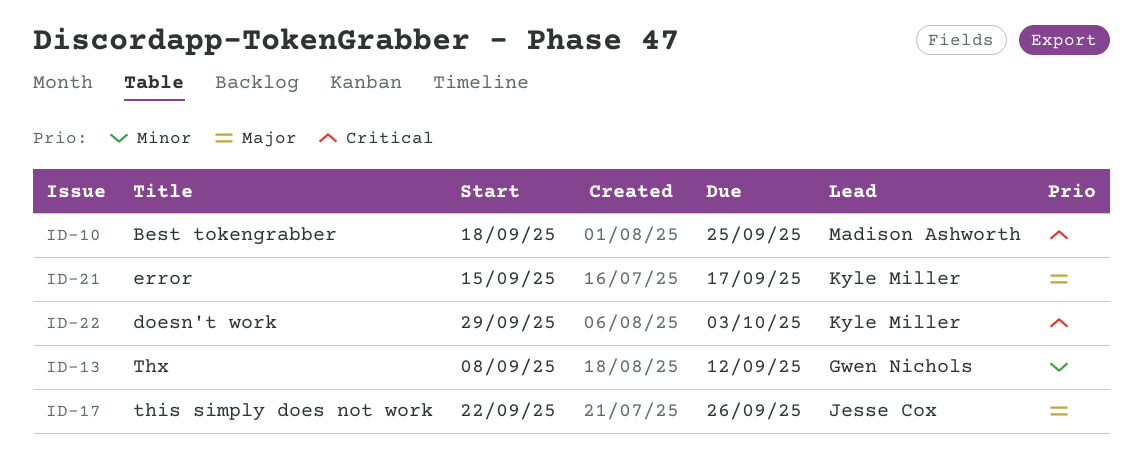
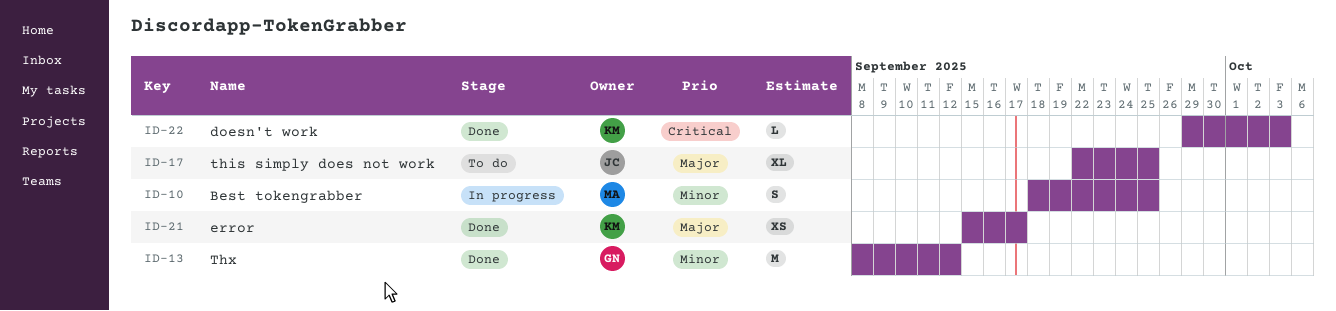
ID-10, priority: Critical -> Minor
ID-17, due: Sep 26 -> Sep 25

